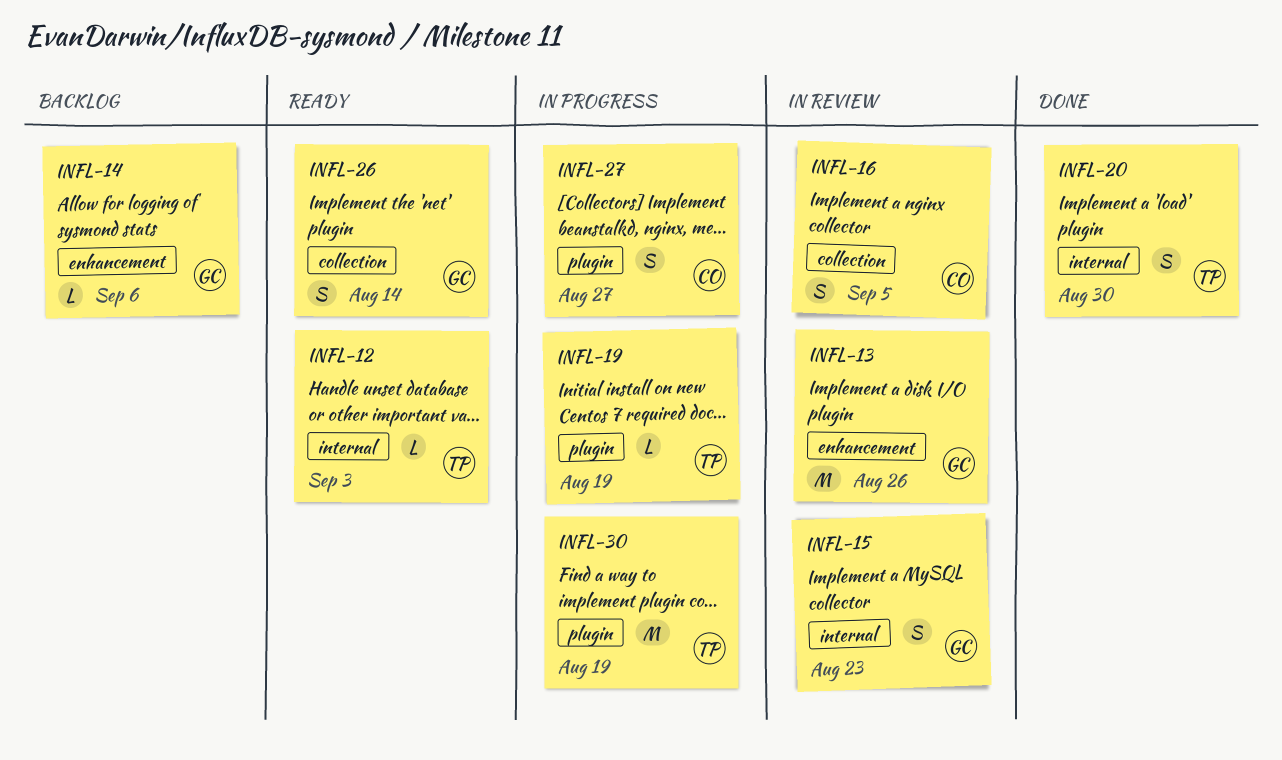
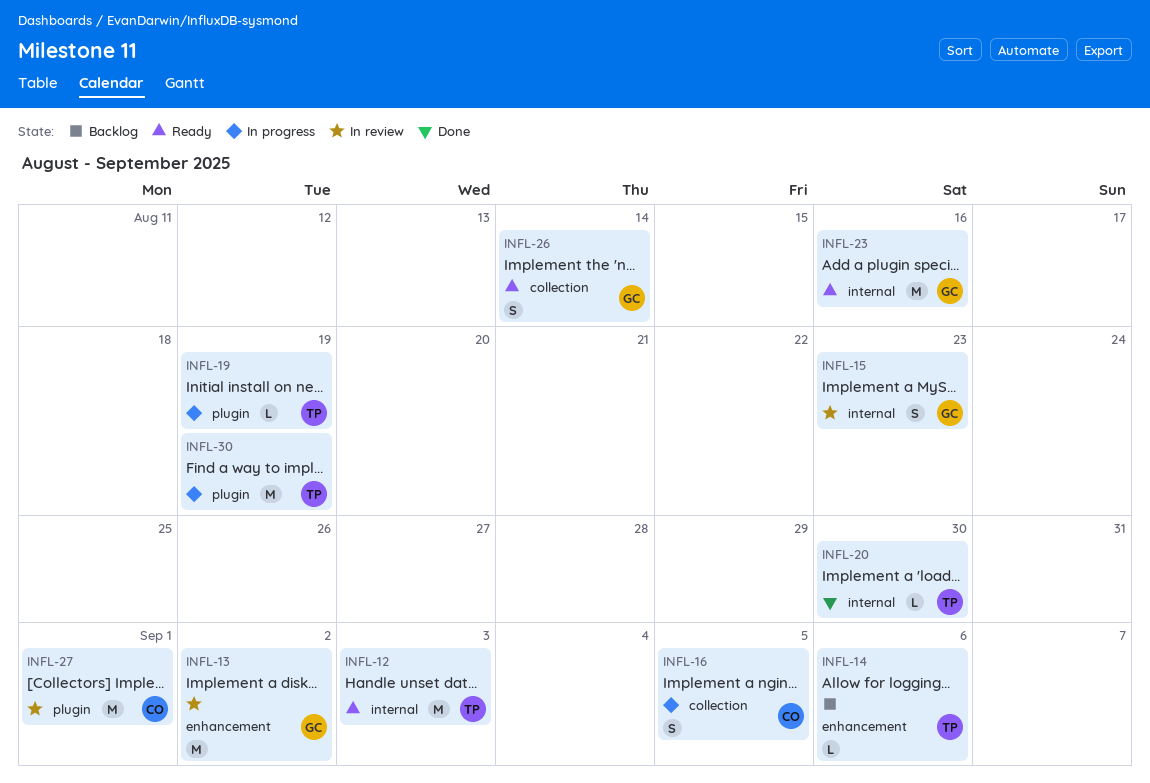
INFL-12, estimate: L -> M
INFL-13, due: Aug 26 -> Sep 2
INFL-14, owner: GC -> TP
INFL-16, status: In review -> In progress
INFL-20, estimate: S -> L
INFL-23: none -> present
INFL-27, status: In progress -> In review
INFL-27, estimate: S -> M
INFL-27, due: Aug 27 -> Sep 1

